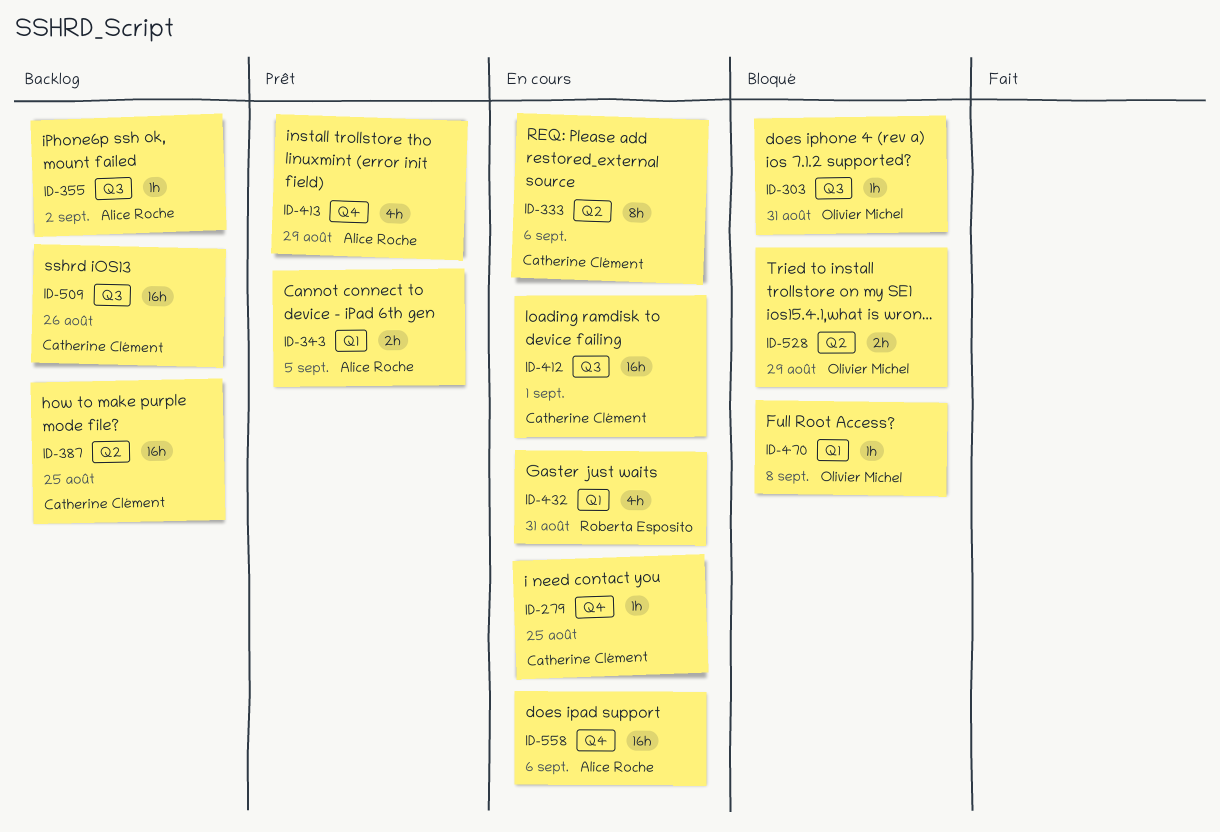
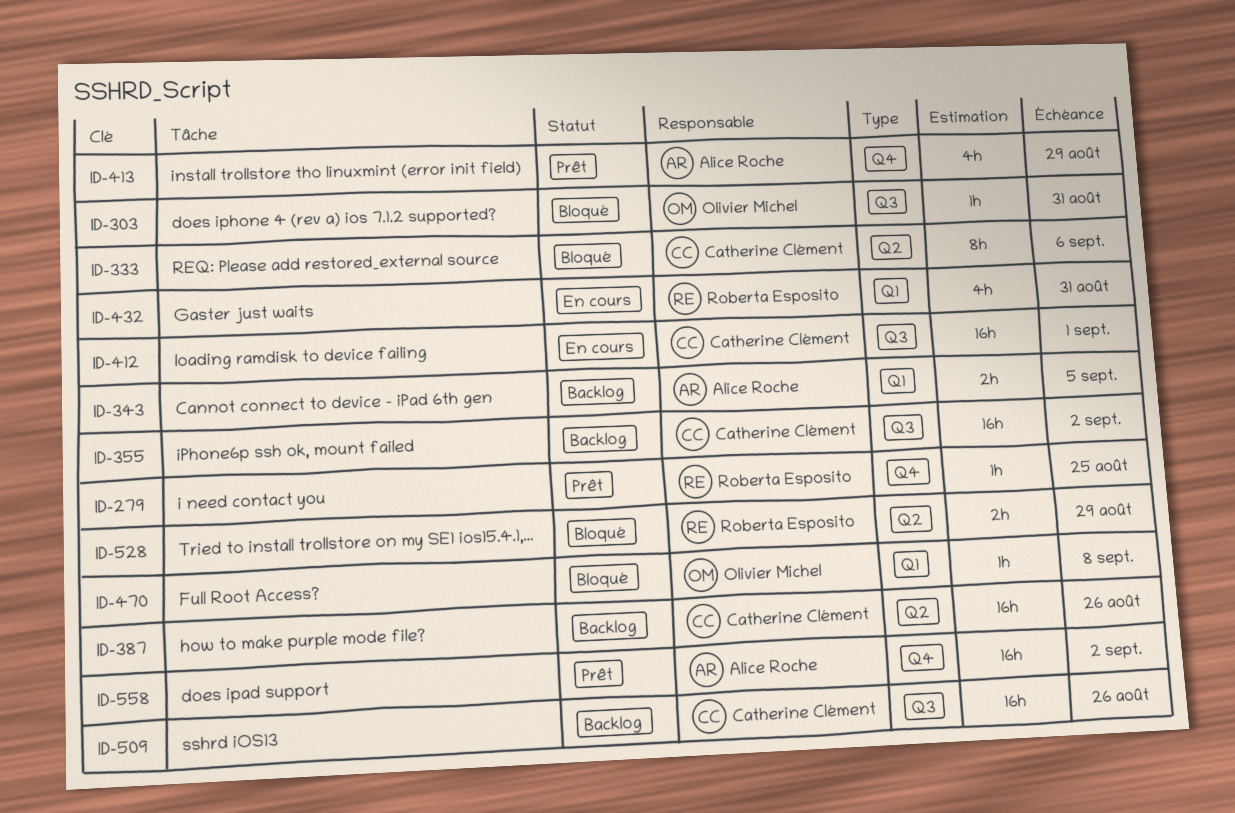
ID-279, status: En cours -> Prêt
ID-279, owner: Catherine Clément -> Roberta Esposito
ID-333, status: En cours -> Bloqué
ID-343, status: Prêt -> Backlog
ID-355, owner: Alice Roche -> Catherine Clément
ID-355, estimate: 1h -> 16h
ID-387, due: Aug 25 -> Aug 26
ID-528, owner: Olivier Michel -> Roberta Esposito
ID-558, status: En cours -> Prêt
ID-558, due: Sep 6 -> Sep 2

